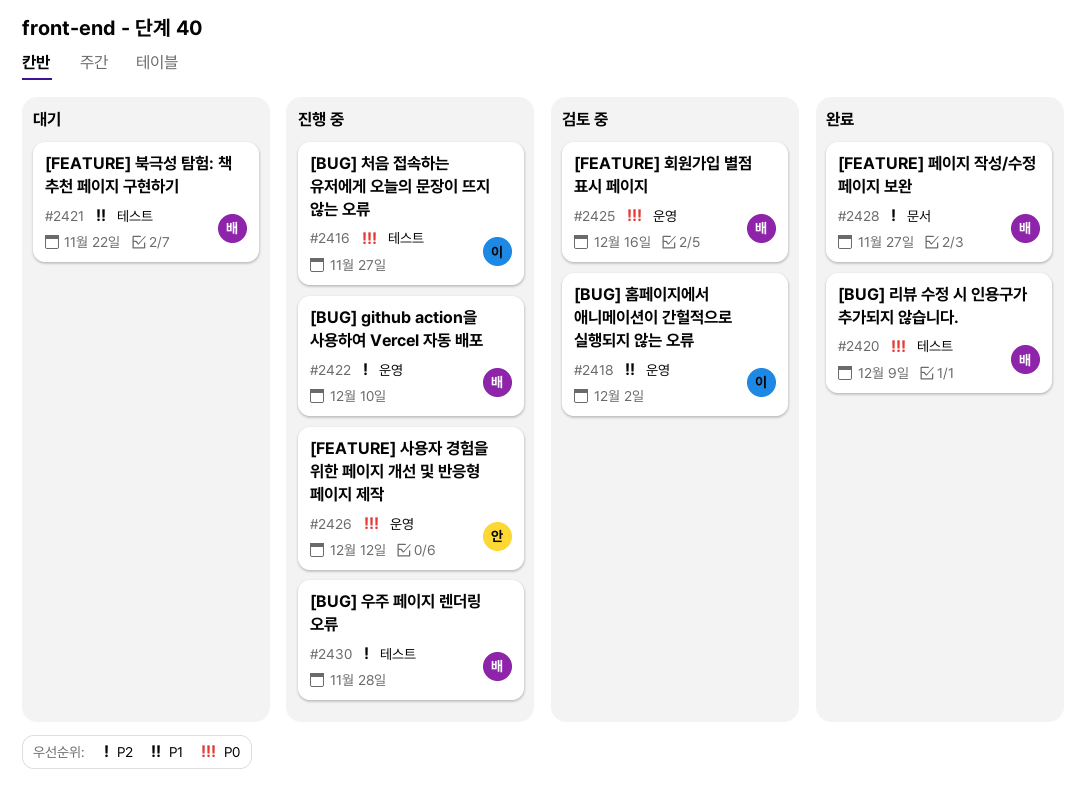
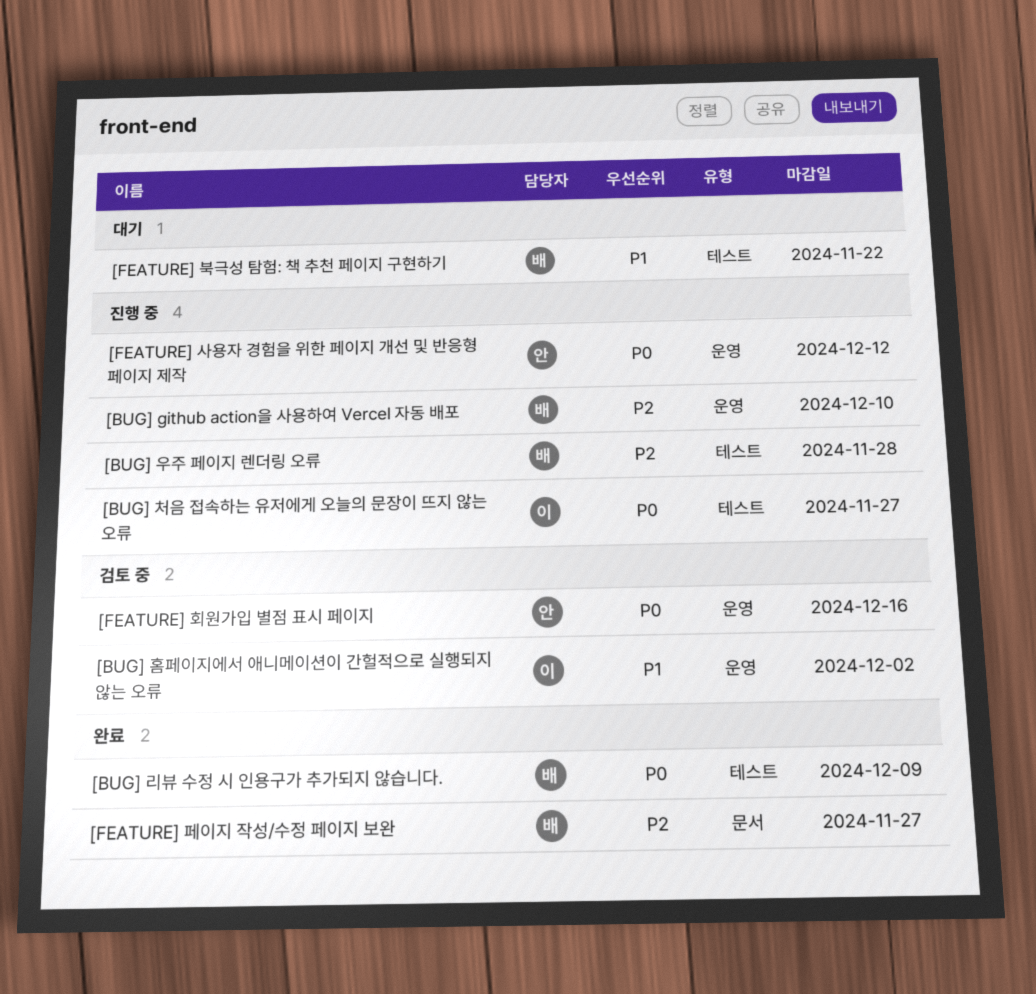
[FEATURE] 회원가입 별점 표시 페이지, owner: 배 -> 안

